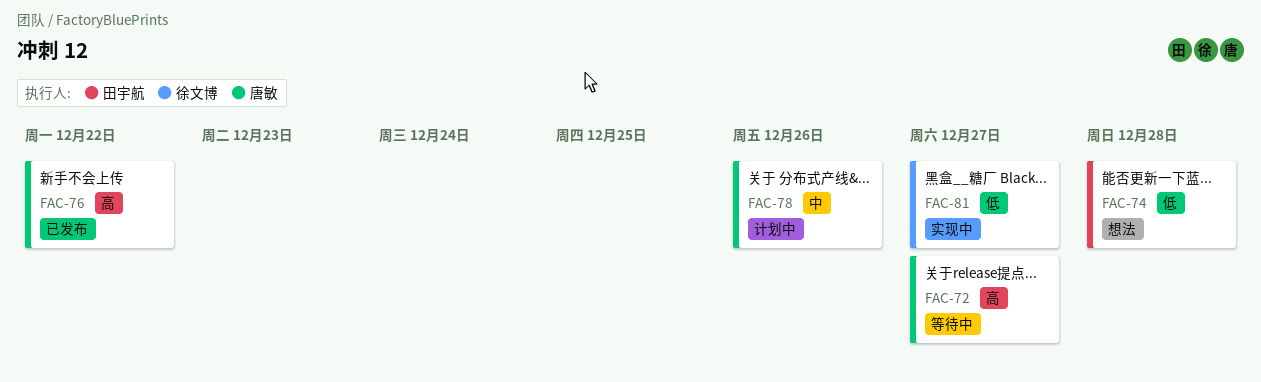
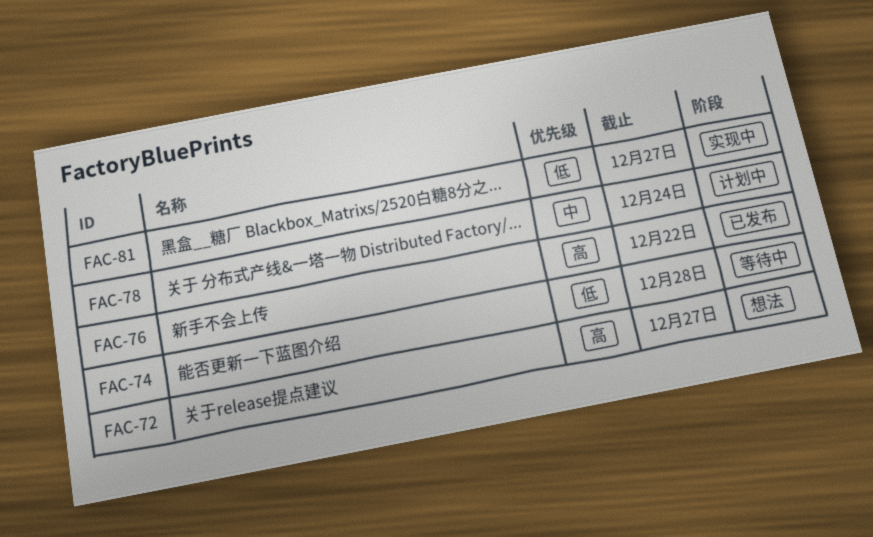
FAC-72, status: 等待中 -> 想法
FAC-74, status: 想法 -> 等待中
FAC-78, due: Dec 26 -> Dec 24

